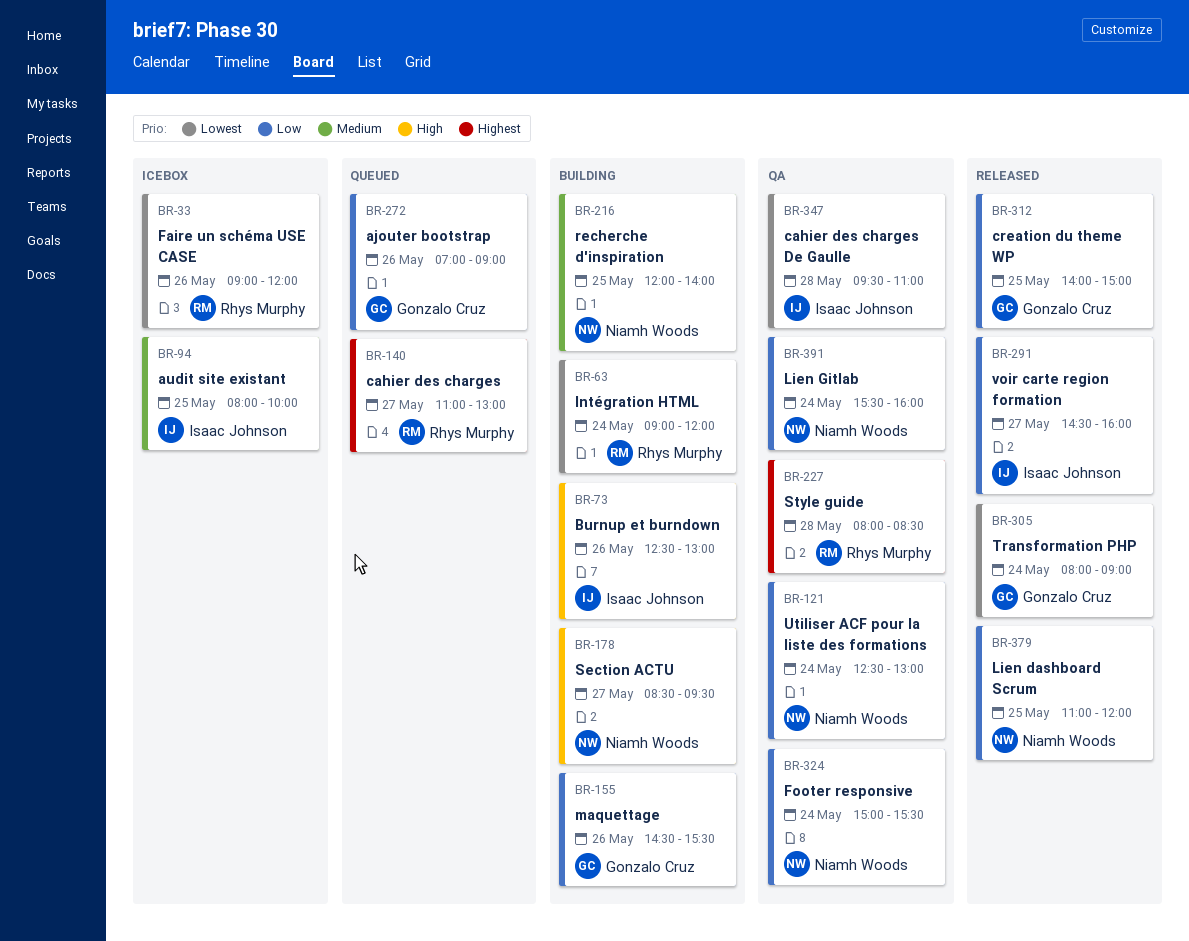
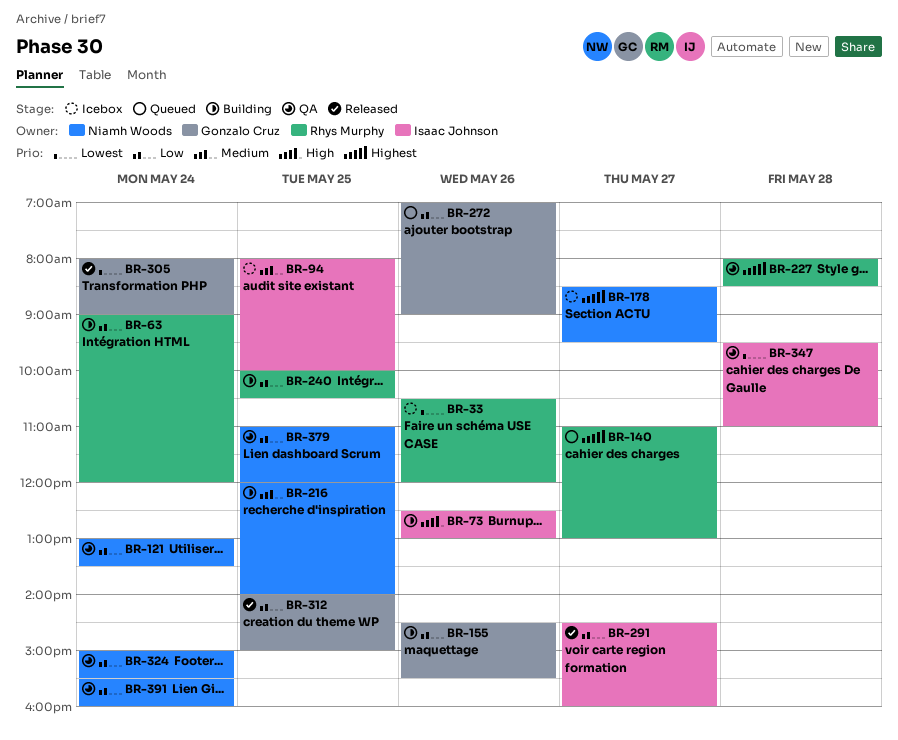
BR-33, begins: 09:00 -> 10:30
BR-63, priority: Lowest -> Low
BR-121, begins: 12:30 -> 13:00
BR-121, ends: 13:00 -> 13:30
BR-178, status: Building -> Icebox
BR-178, priority: High -> Highest
BR-240: none -> present
BR-379, status: Released -> QA

